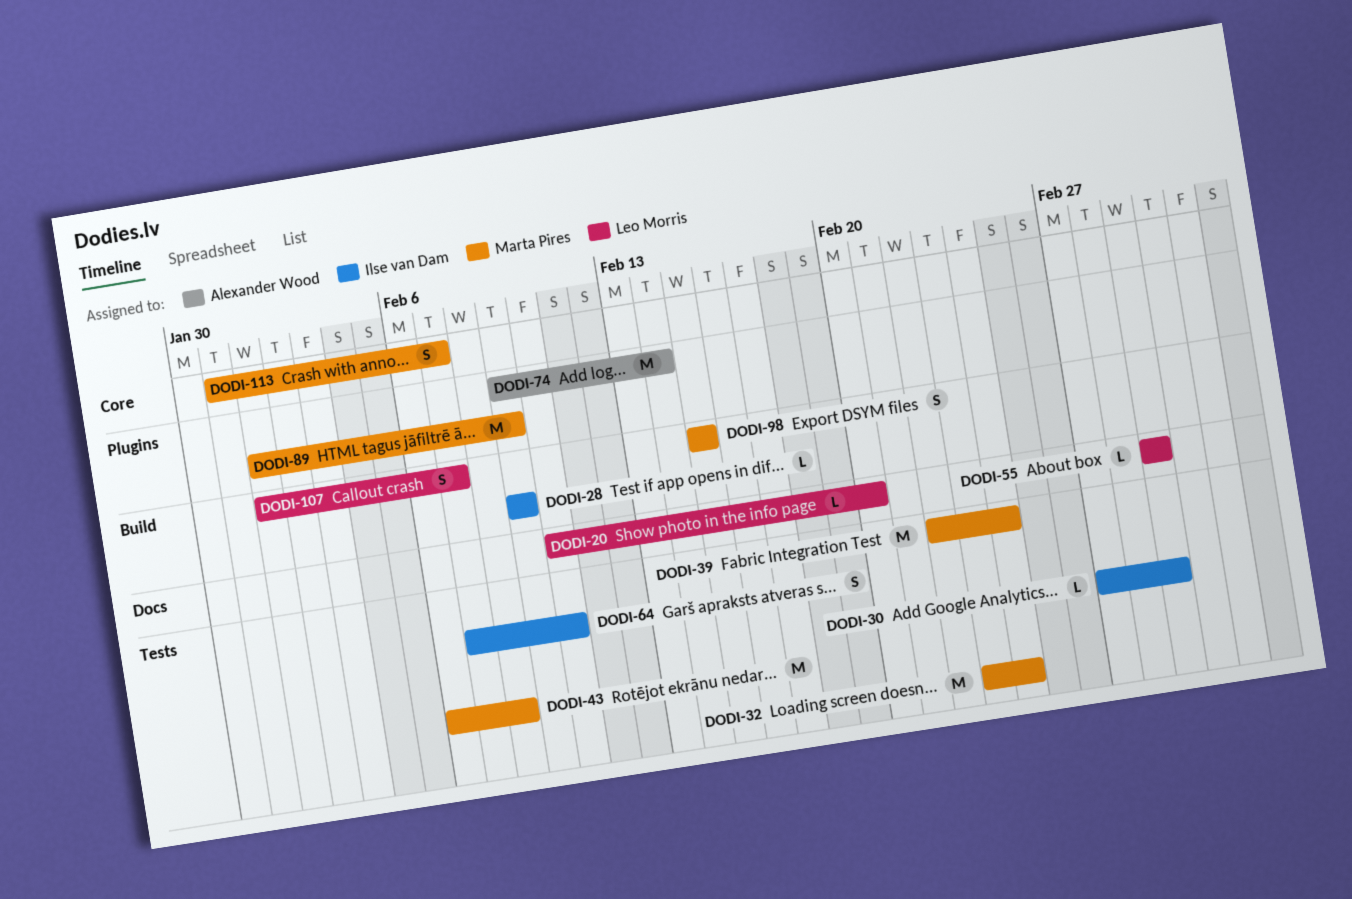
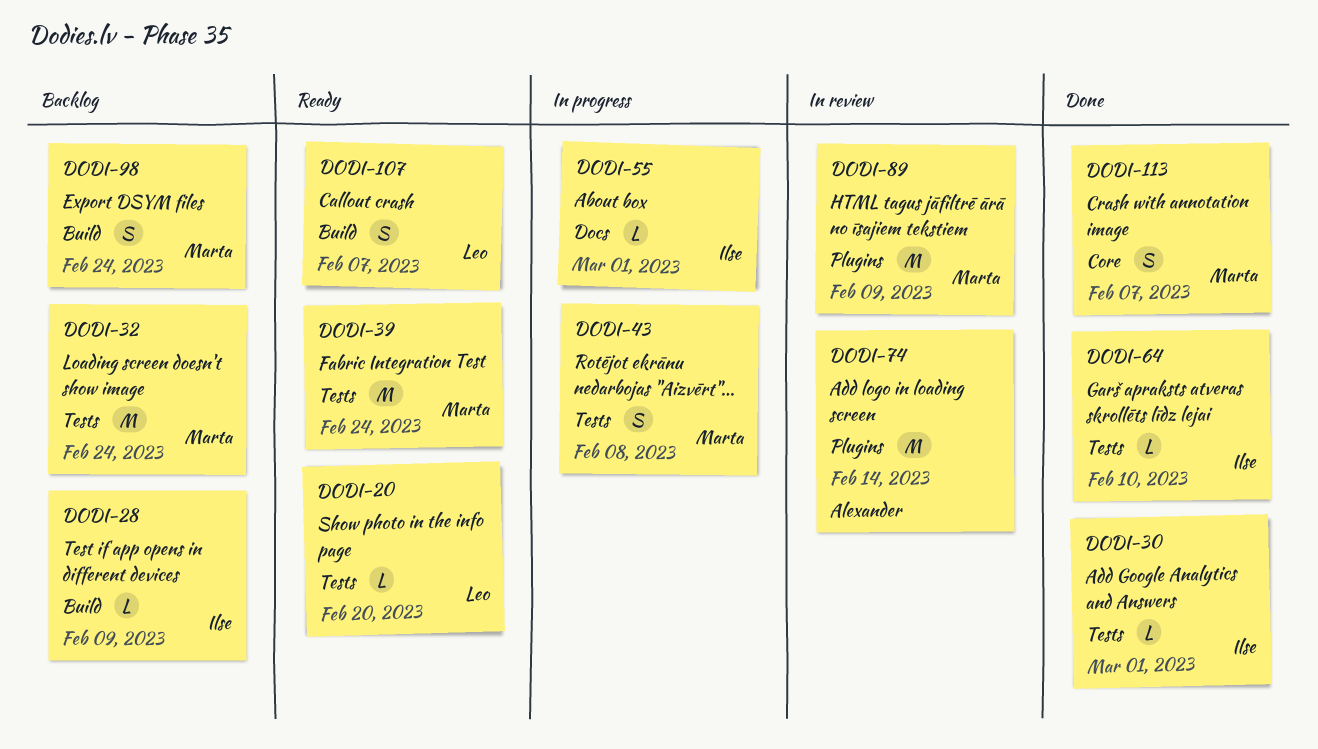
DODI-20, label: Docs -> Tests
DODI-43, estimate: M -> S
DODI-55, owner: Leo Morris -> Ilse van Dam
DODI-64, estimate: S -> L
DODI-98, due: Feb 15 -> Feb 24

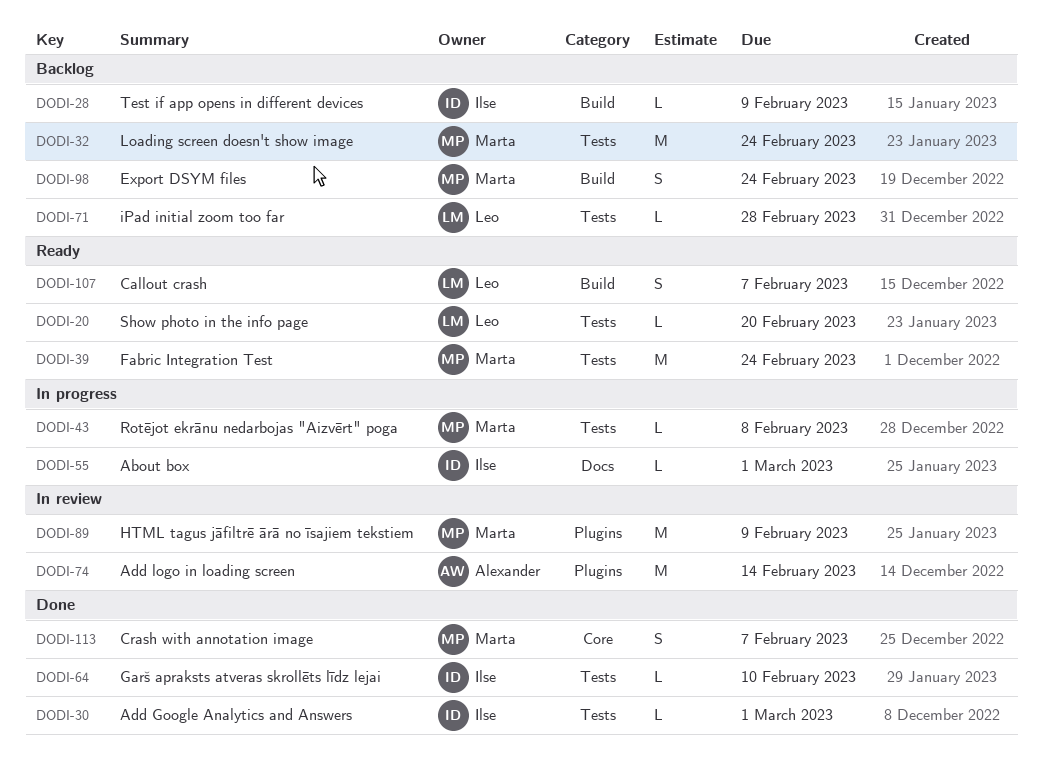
DODI-43, estimate: S -> L
DODI-71: none -> present

